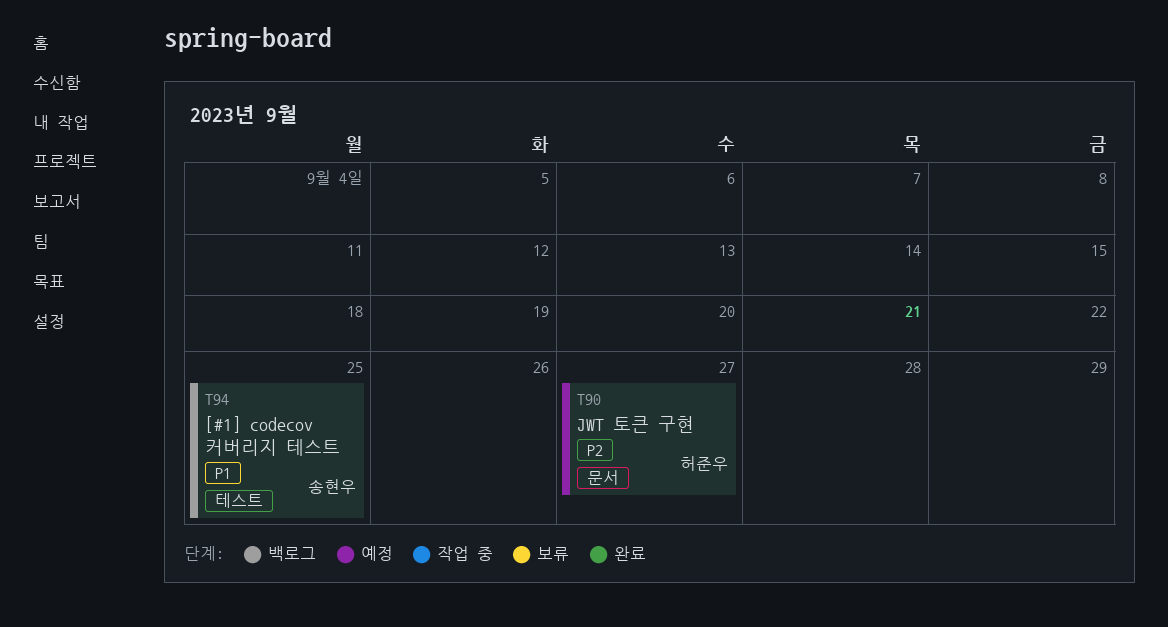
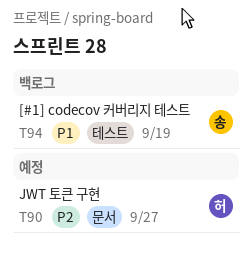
T94, due: Sep 25 -> Sep 19

